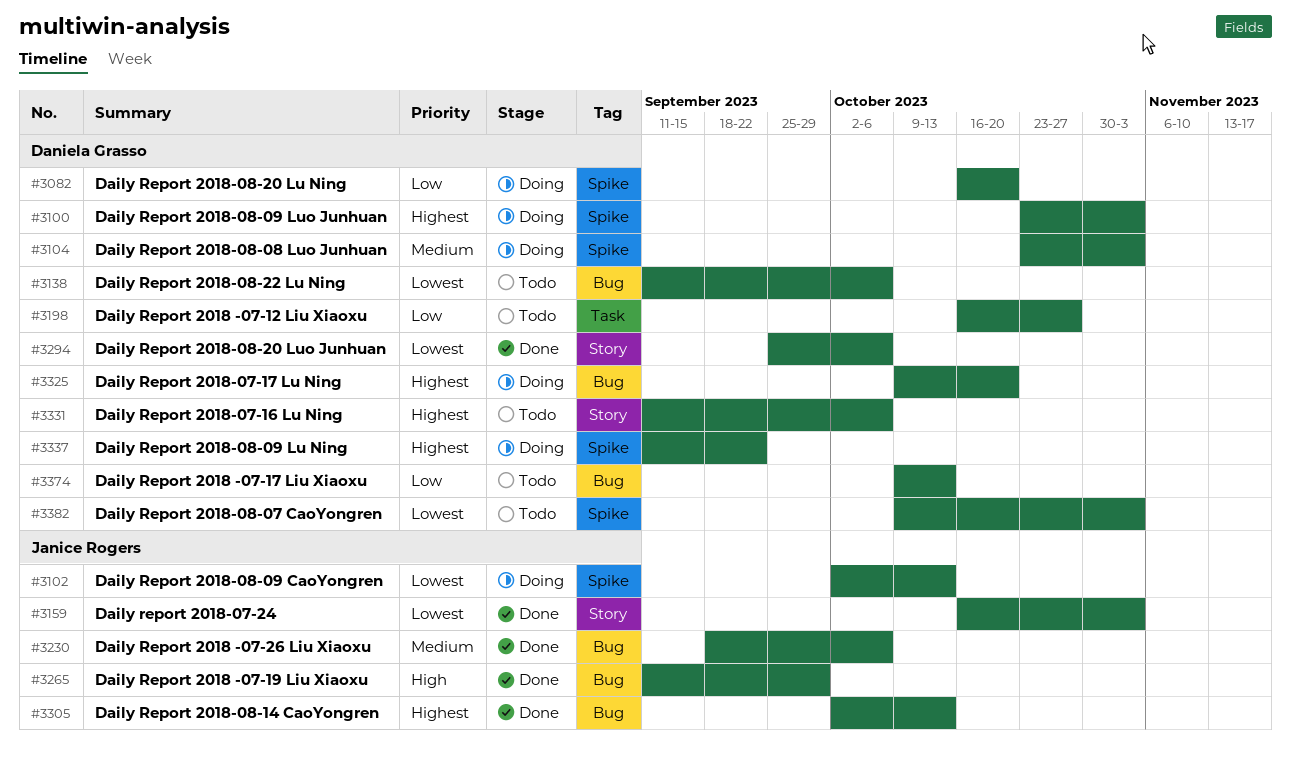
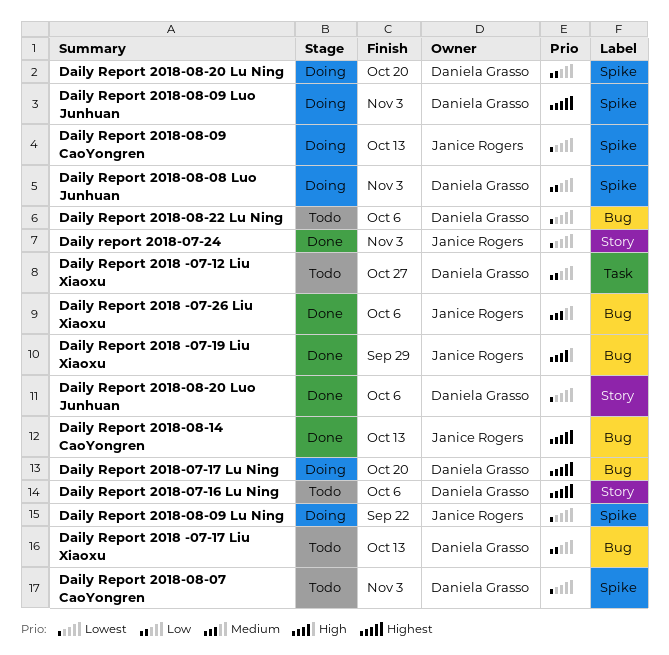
Daily Report 2018-08-08 Luo Junhuan, priority: Medium -> Low
Daily Report 2018-08-09 Lu Ning, owner: Daniela Grasso -> Janice Rogers
Daily Report 2018-08-09 Lu Ning, priority: Highest -> Lowest

